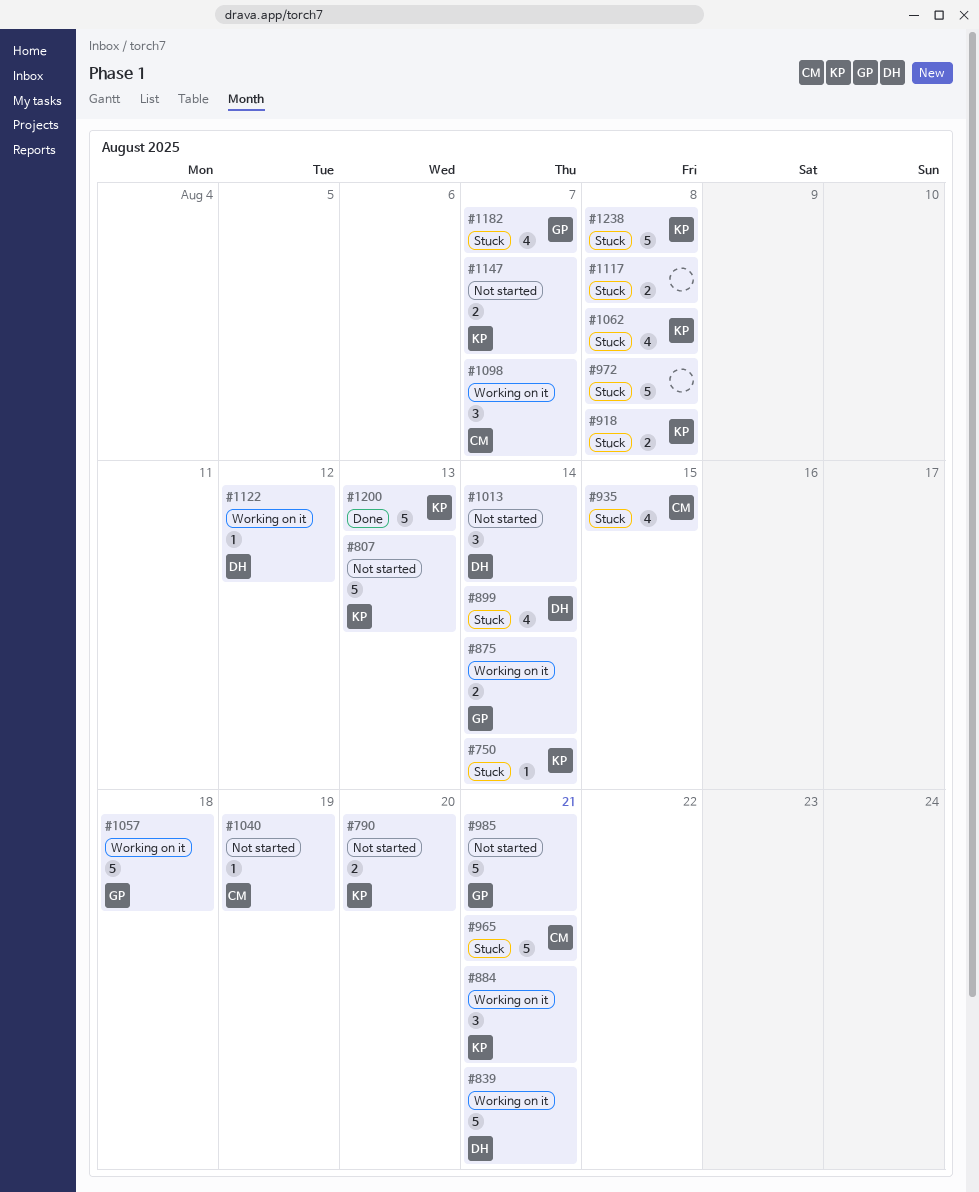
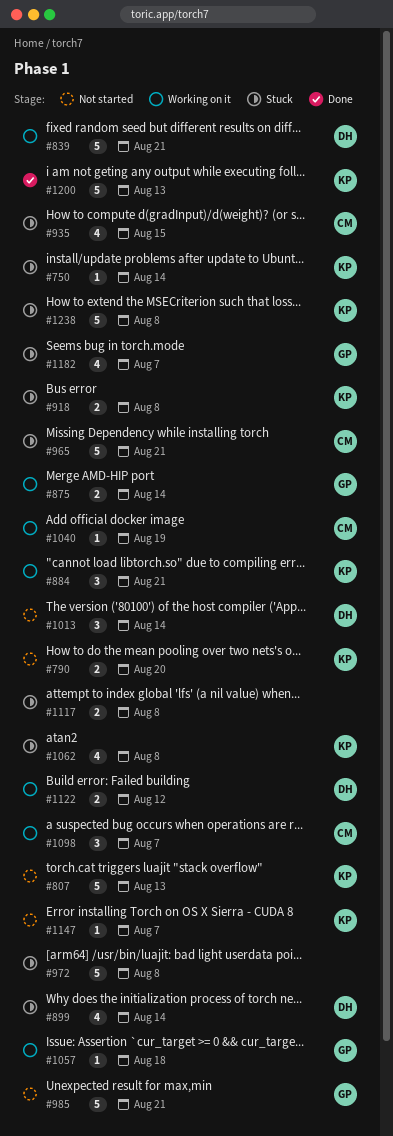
#1040, status: Not started -> Working on it
#1057, estimate: 5 -> 1
#1122, estimate: 1 -> 2
#1147, estimate: 2 -> 1

